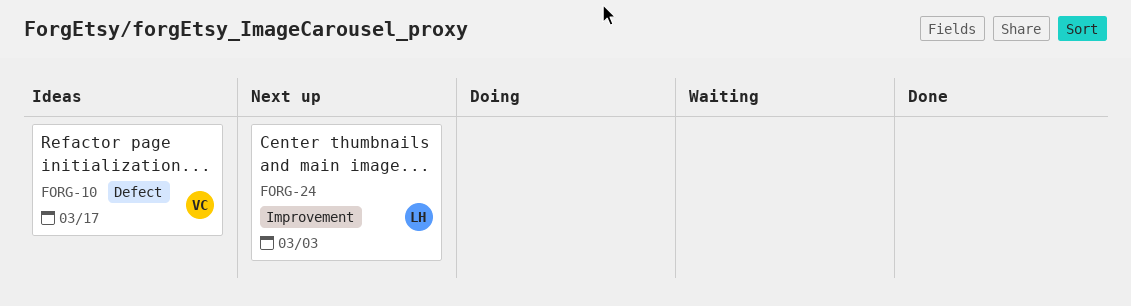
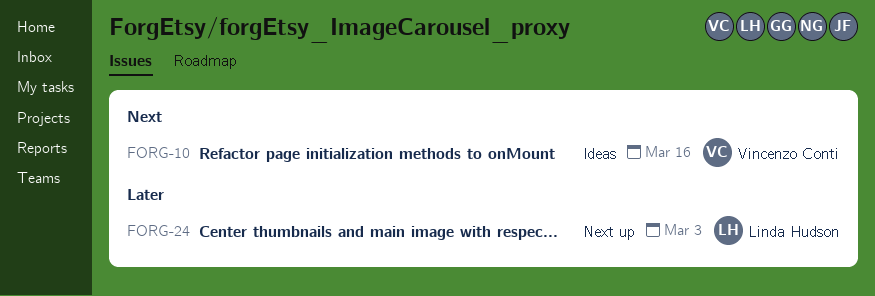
FORG-10, due: Mar 17 -> Mar 16

